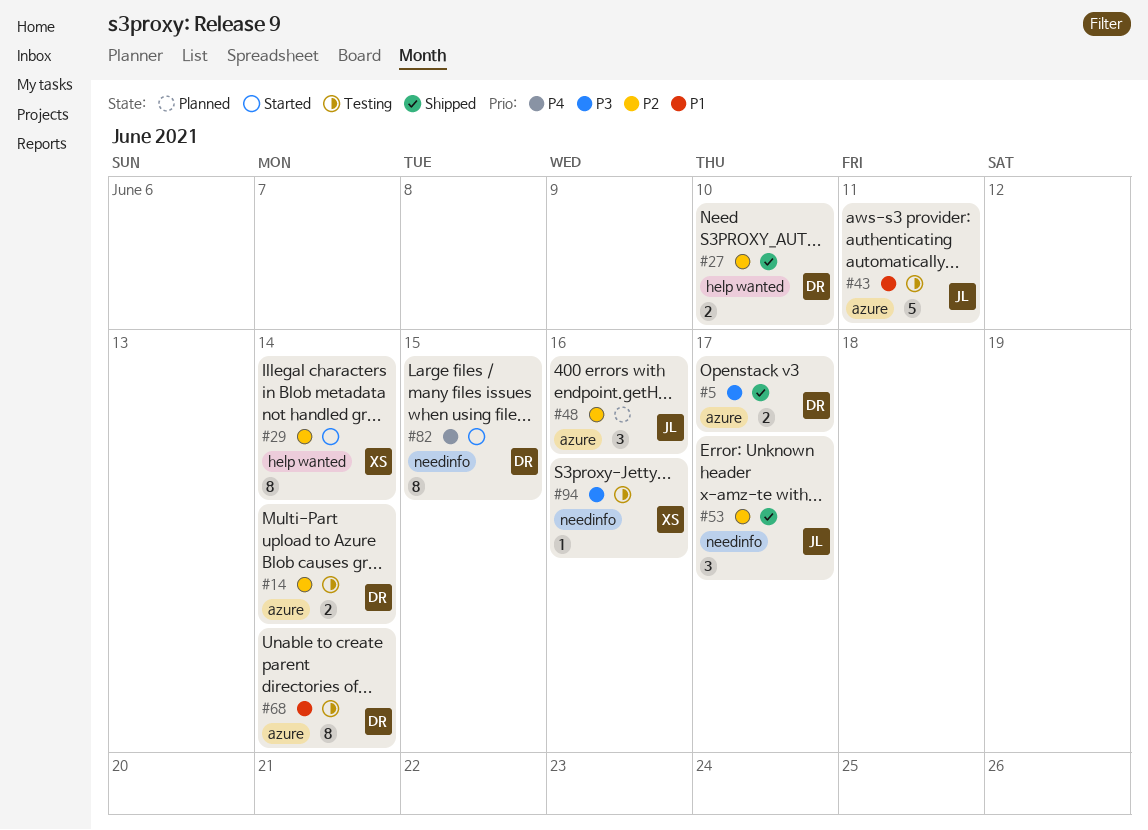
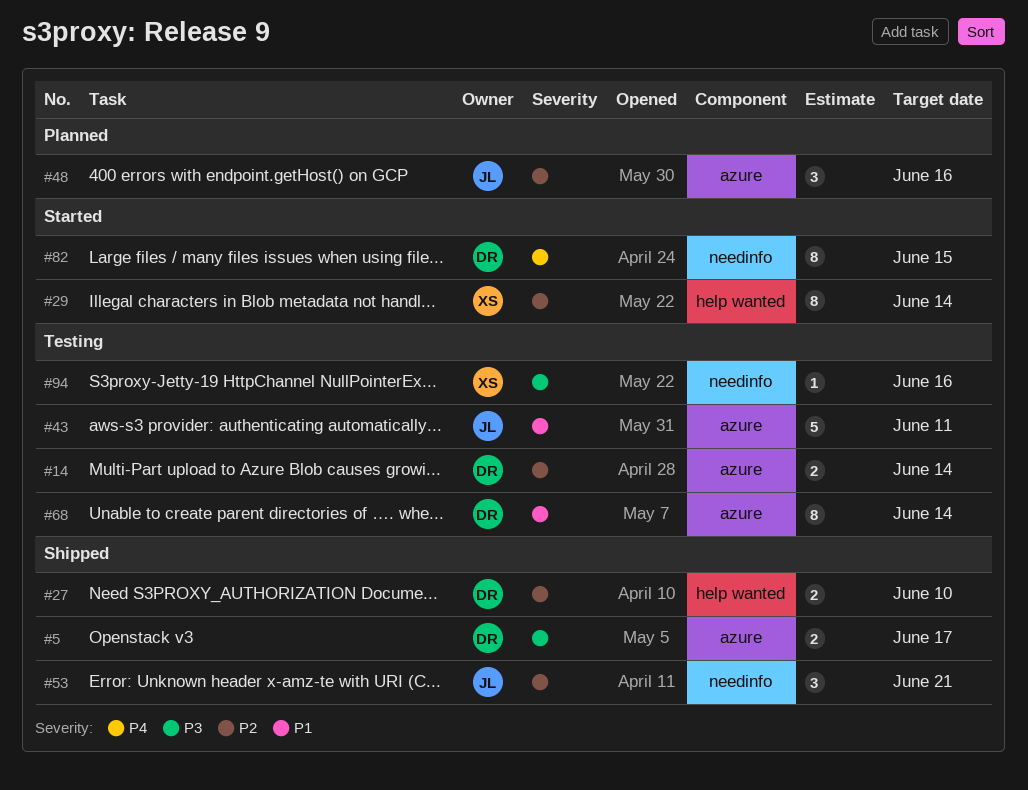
#53, due: Jun 17 -> Jun 21

